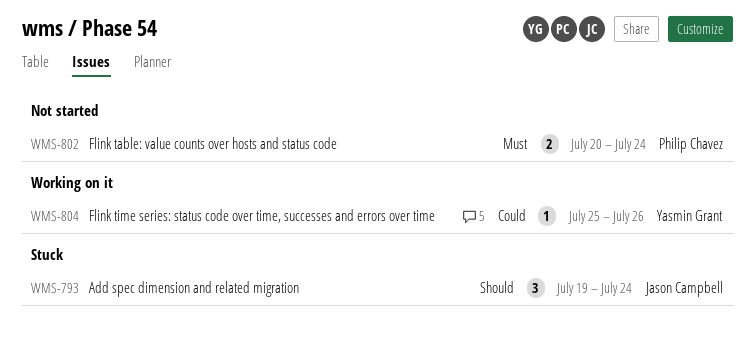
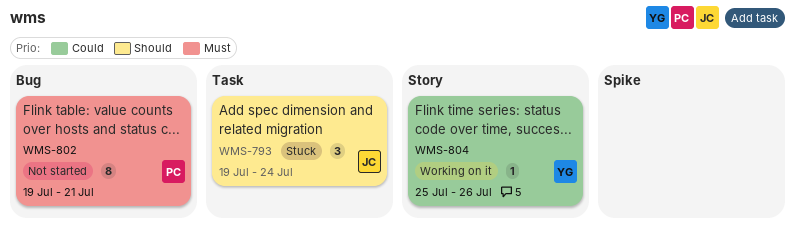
WMS-802, estimate: 2 -> 8
WMS-802, start: Jul 20 -> Jul 19
WMS-802, due: Jul 24 -> Jul 21

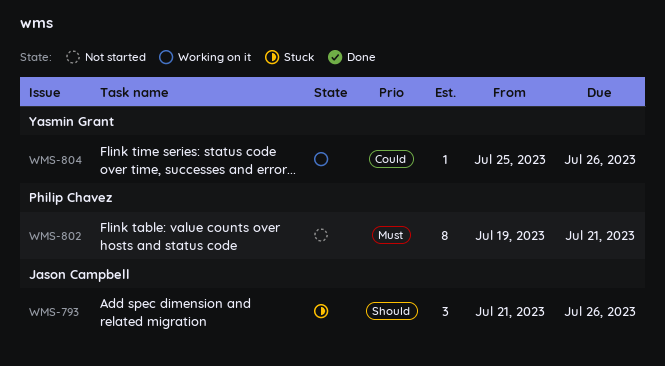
WMS-793, start: Jul 19 -> Jul 21
WMS-793, due: Jul 24 -> Jul 26

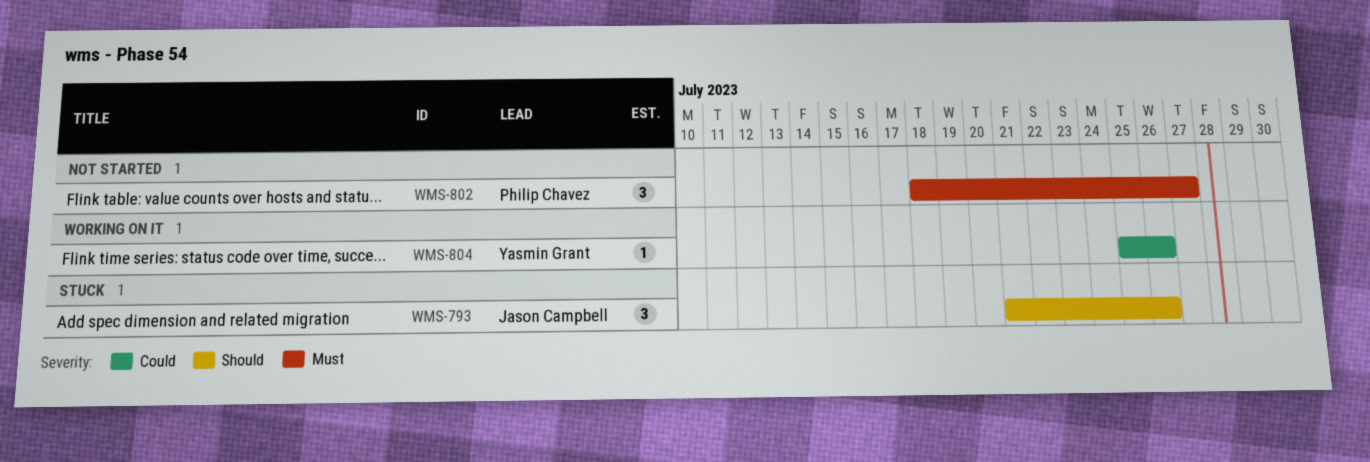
WMS-802, estimate: 8 -> 3
WMS-802, start: Jul 19 -> Jul 18
WMS-802, due: Jul 21 -> Jul 27

